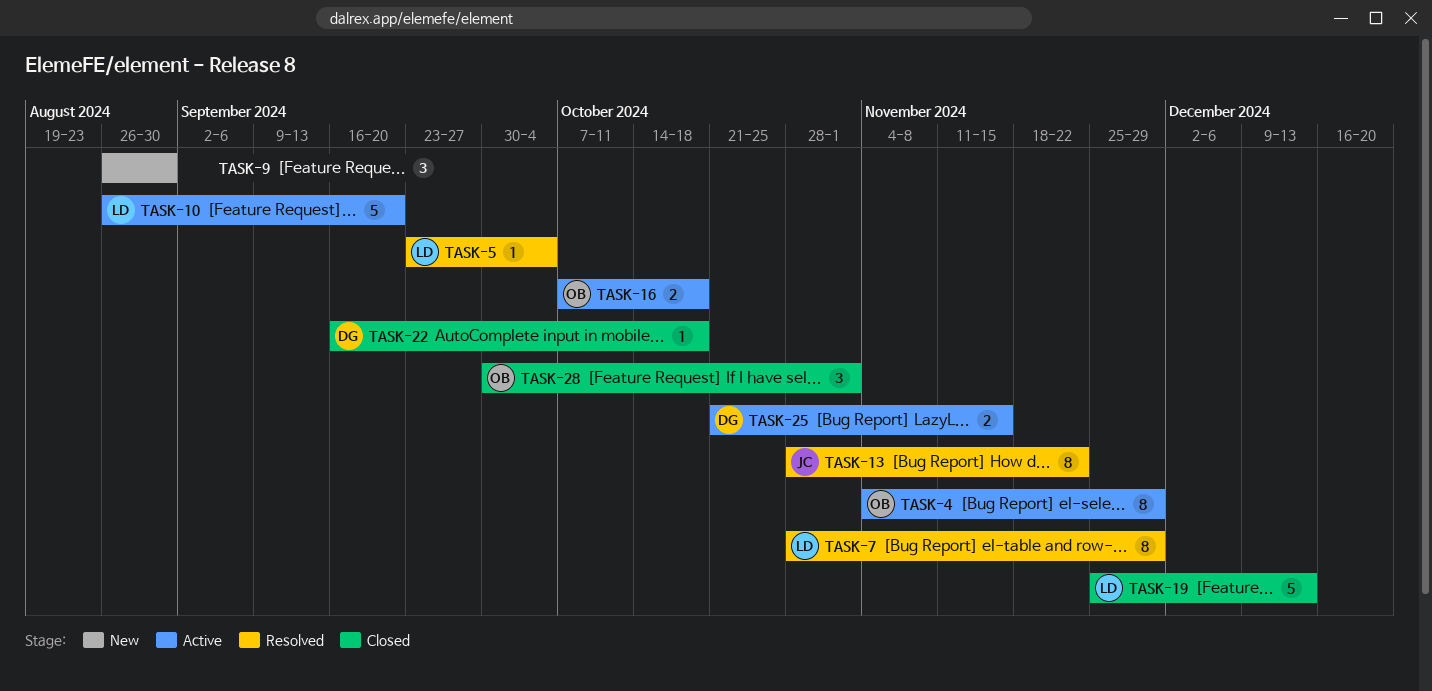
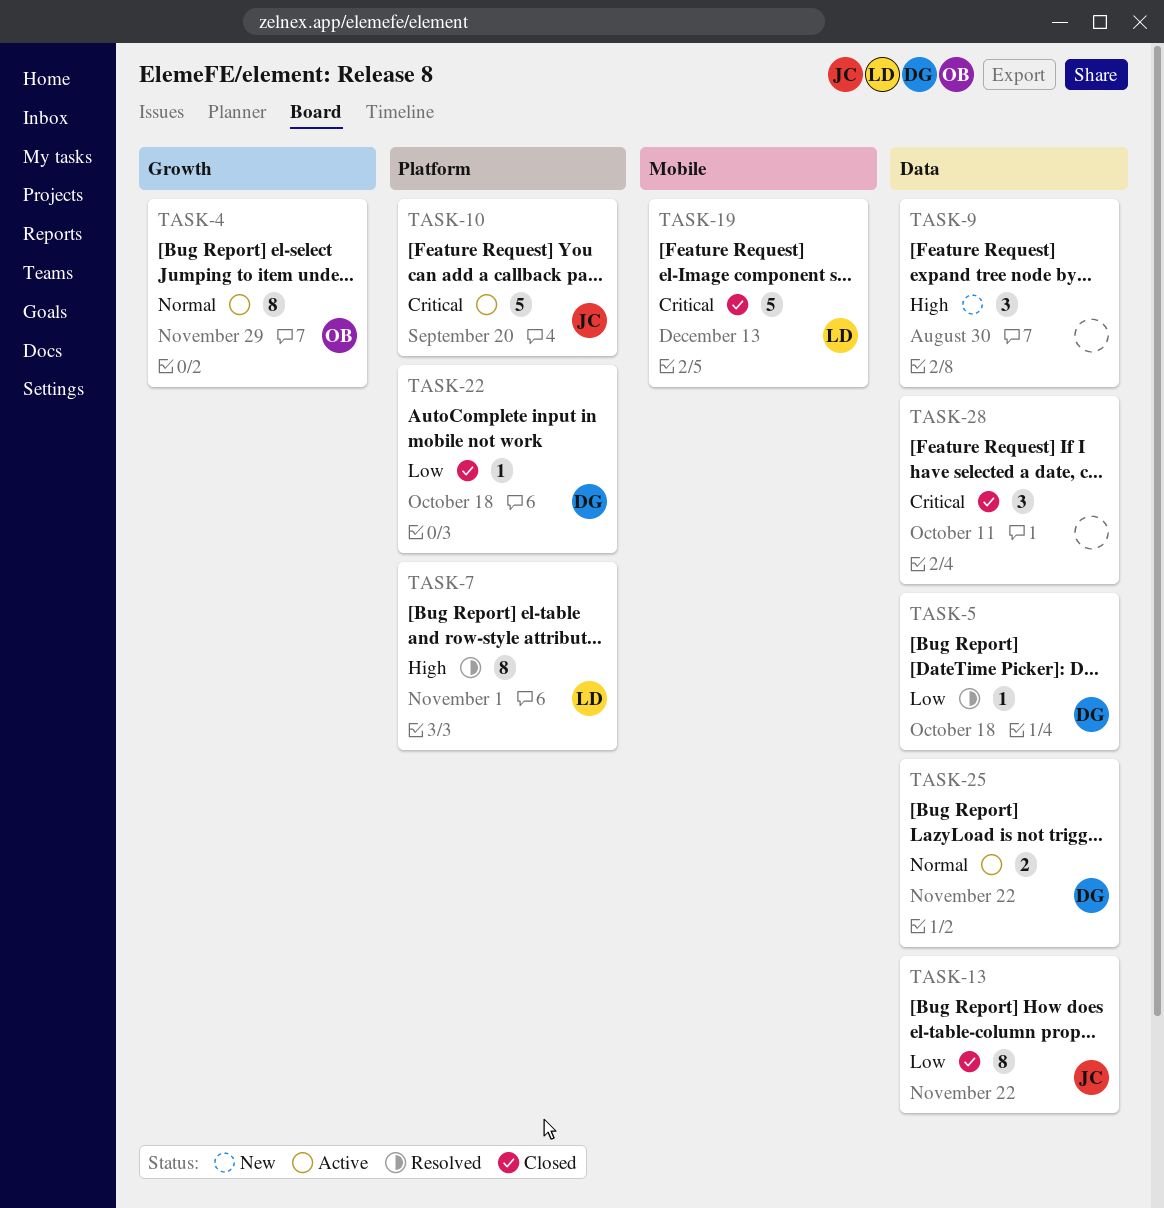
TASK-5, owner: LD -> DG
TASK-5, due: Oct 4 -> Oct 18
TASK-7, due: Nov 29 -> Nov 1
TASK-10, owner: LD -> JC
TASK-13, status: Resolved -> Closed
TASK-16: present -> none
TASK-25, due: Nov 15 -> Nov 22
TASK-28, owner: OB -> none
TASK-28, due: Nov 1 -> Oct 11

